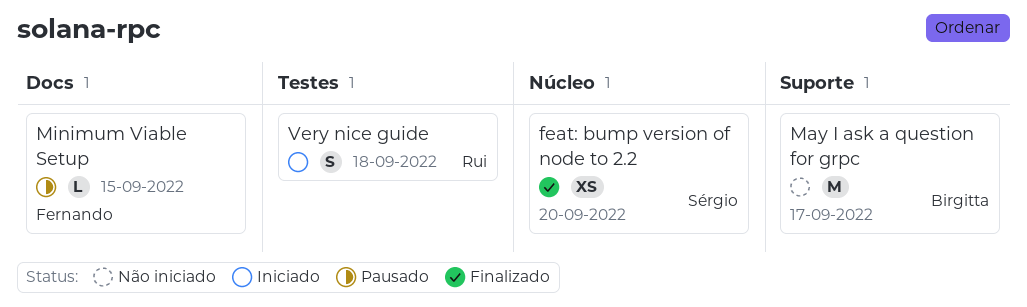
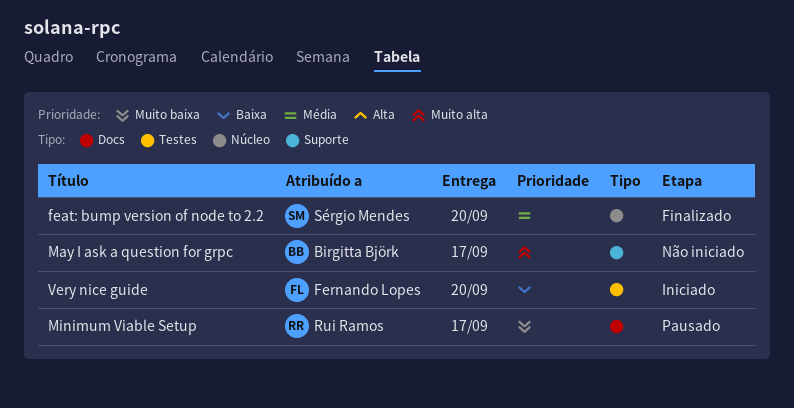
Minimum Viable Setup, owner: Fernando Lopes -> Rui Ramos
Minimum Viable Setup, due: Sep 15 -> Sep 17
Very nice guide, owner: Rui Ramos -> Fernando Lopes
Very nice guide, due: Sep 18 -> Sep 20

